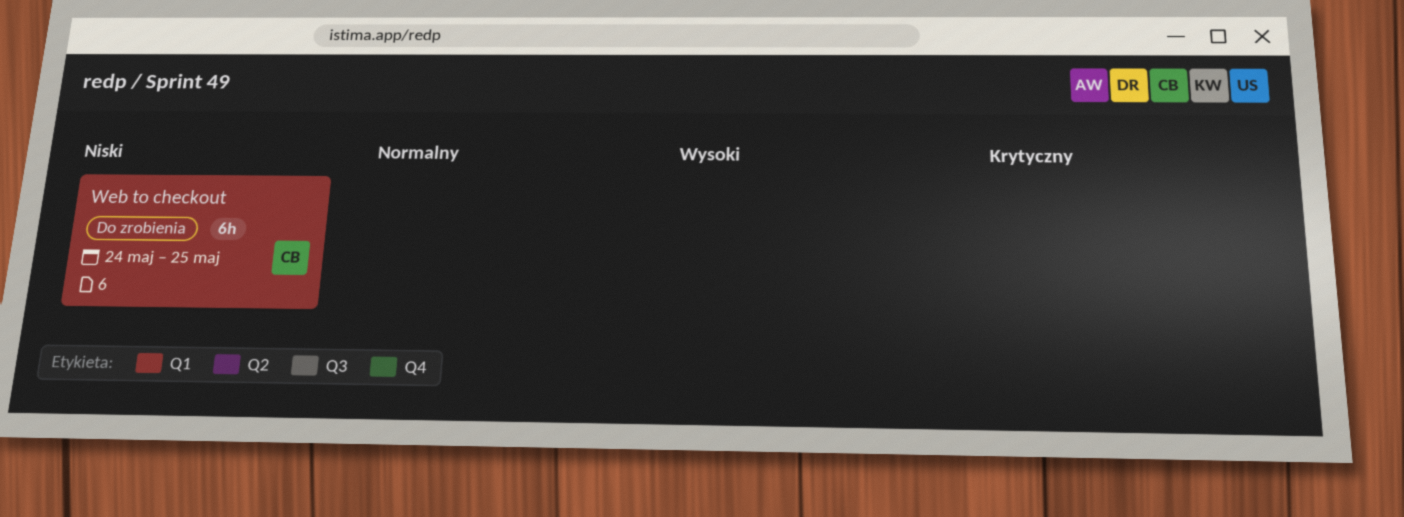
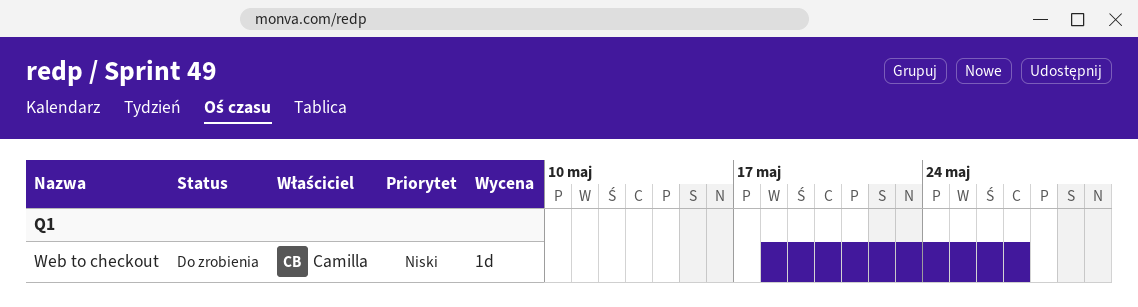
Web to checkout, estimate: 6h -> 1d
Web to checkout, start: May 24 -> May 18
Web to checkout, due: May 25 -> May 27

